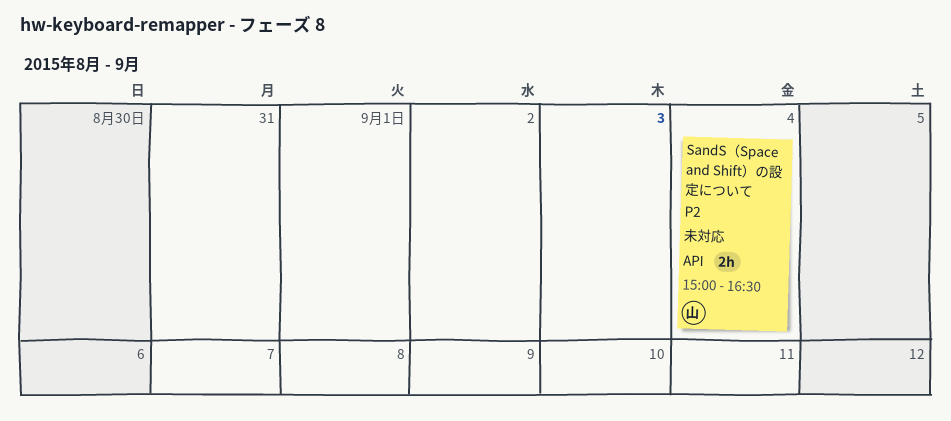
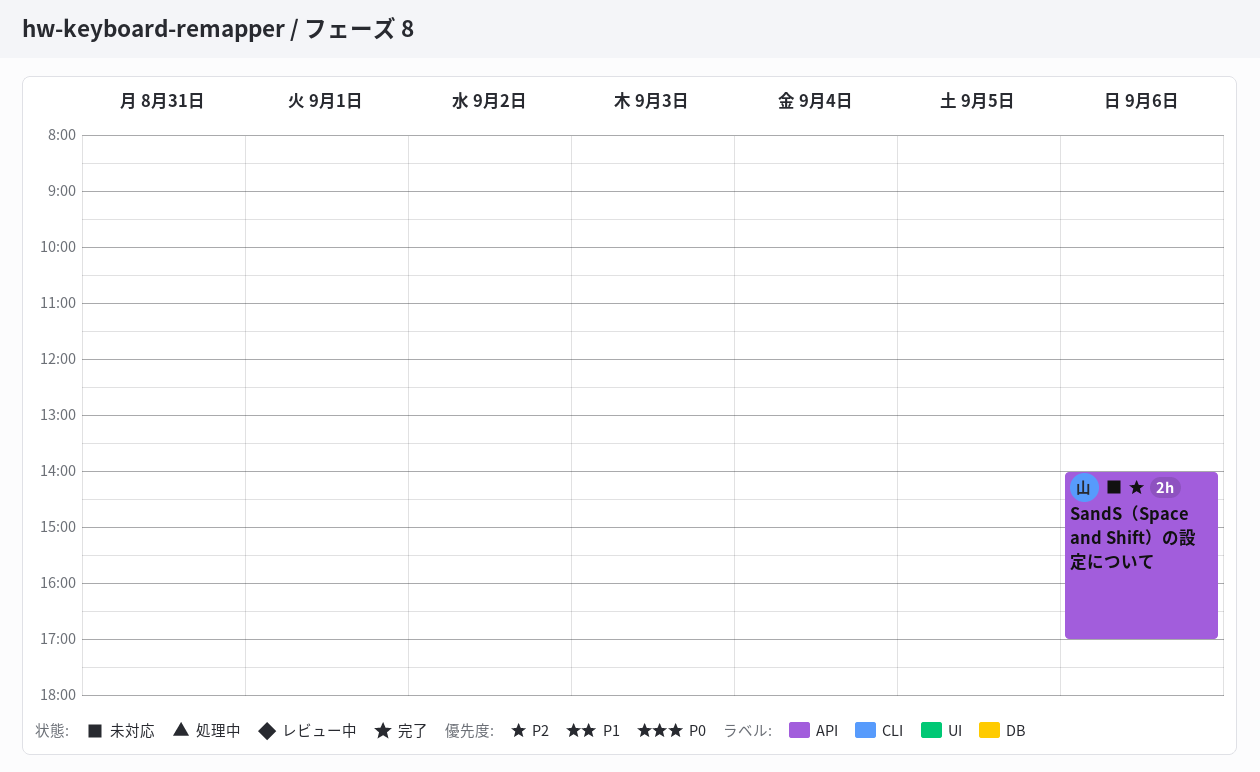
SandS（Space and Shift）の設定について, day: Sep 4 -> Sep 6
SandS（Space and Shift）の設定について, begins: 15:00 -> 14:00
SandS（Space and Shift）の設定について, ends: 16:30 -> 17:00

